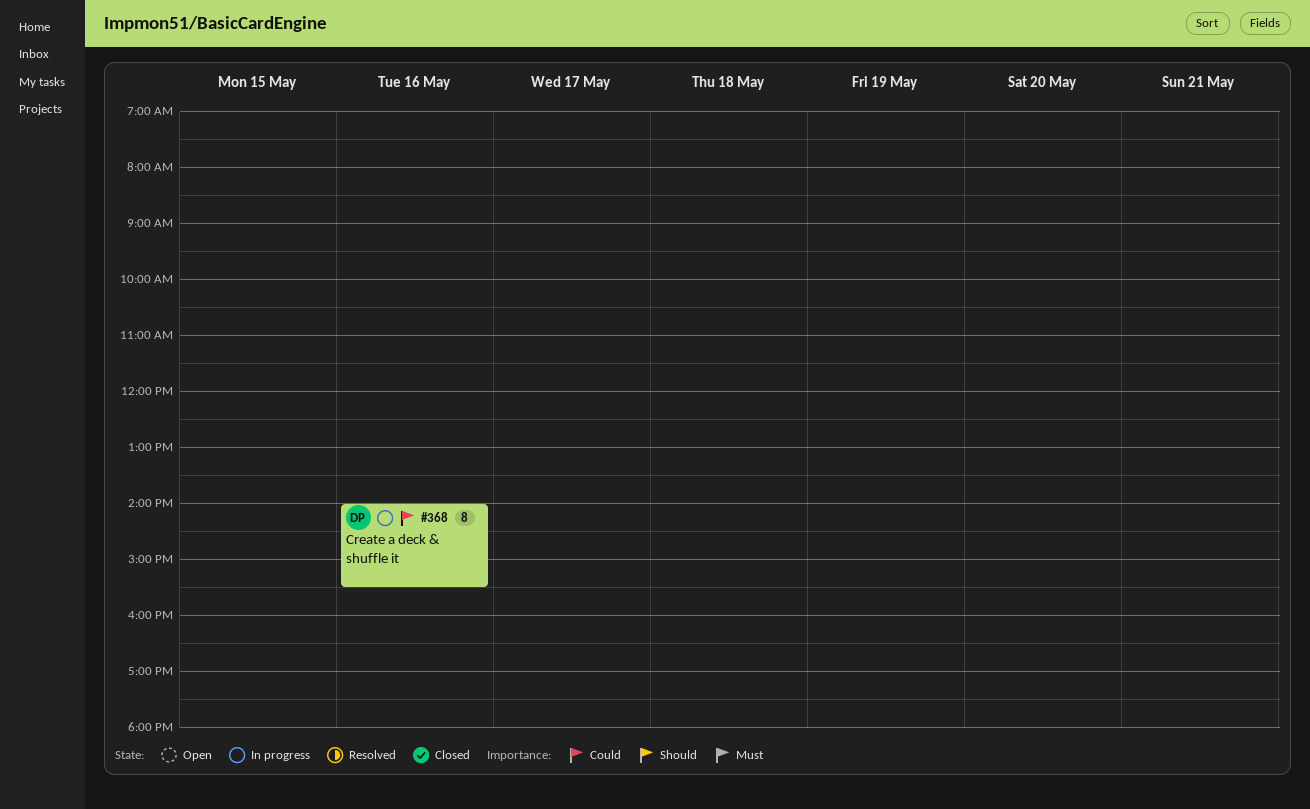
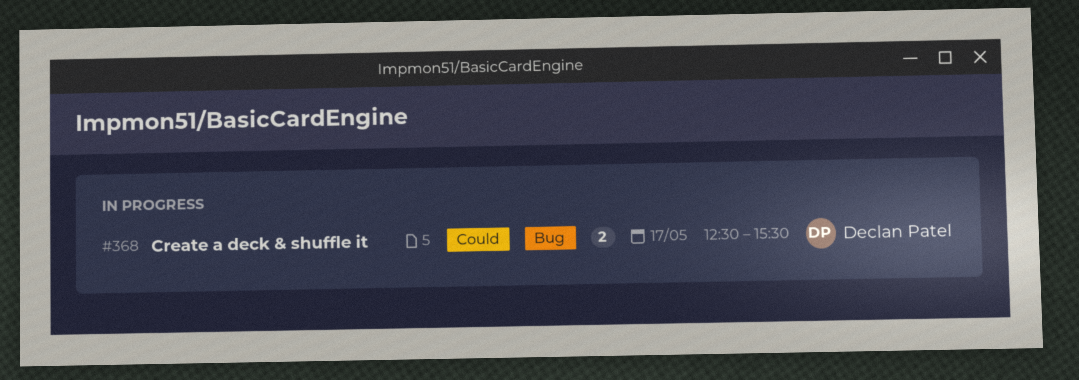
#368, estimate: 8 -> 2
#368, day: May 16 -> May 17
#368, begins: 14:00 -> 12:30

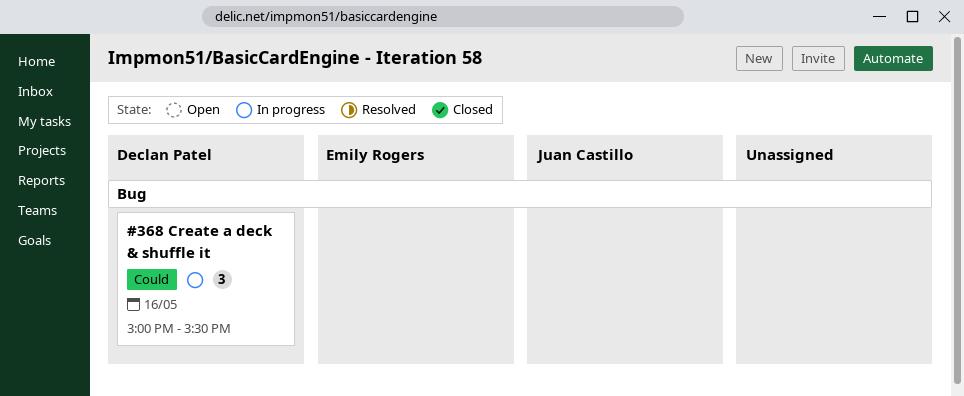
#368, estimate: 2 -> 3
#368, day: May 17 -> May 16
#368, begins: 12:30 -> 15:00

